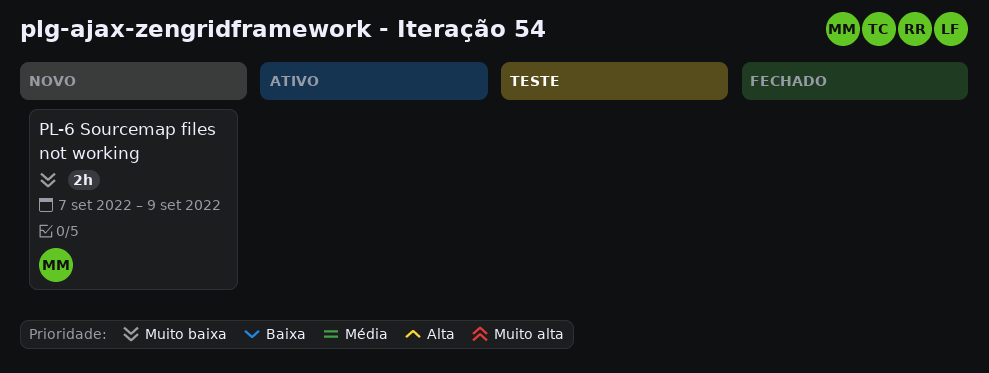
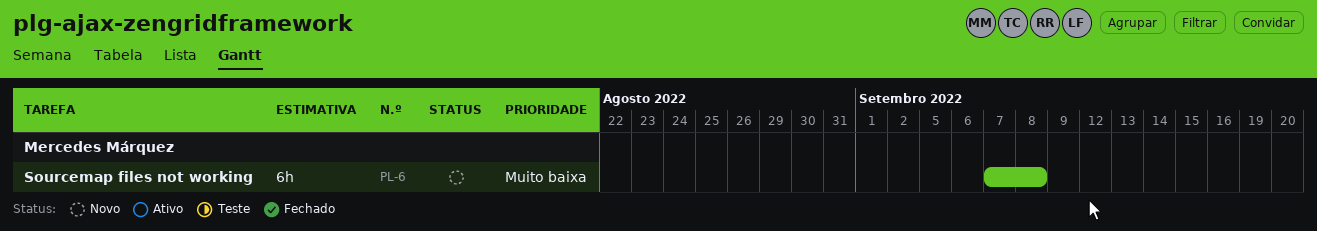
PL-6, estimate: 2h -> 6h
PL-6, due: Sep 9 -> Sep 8

